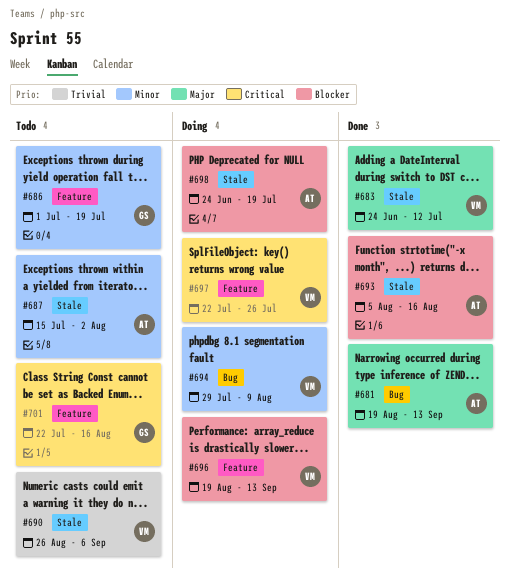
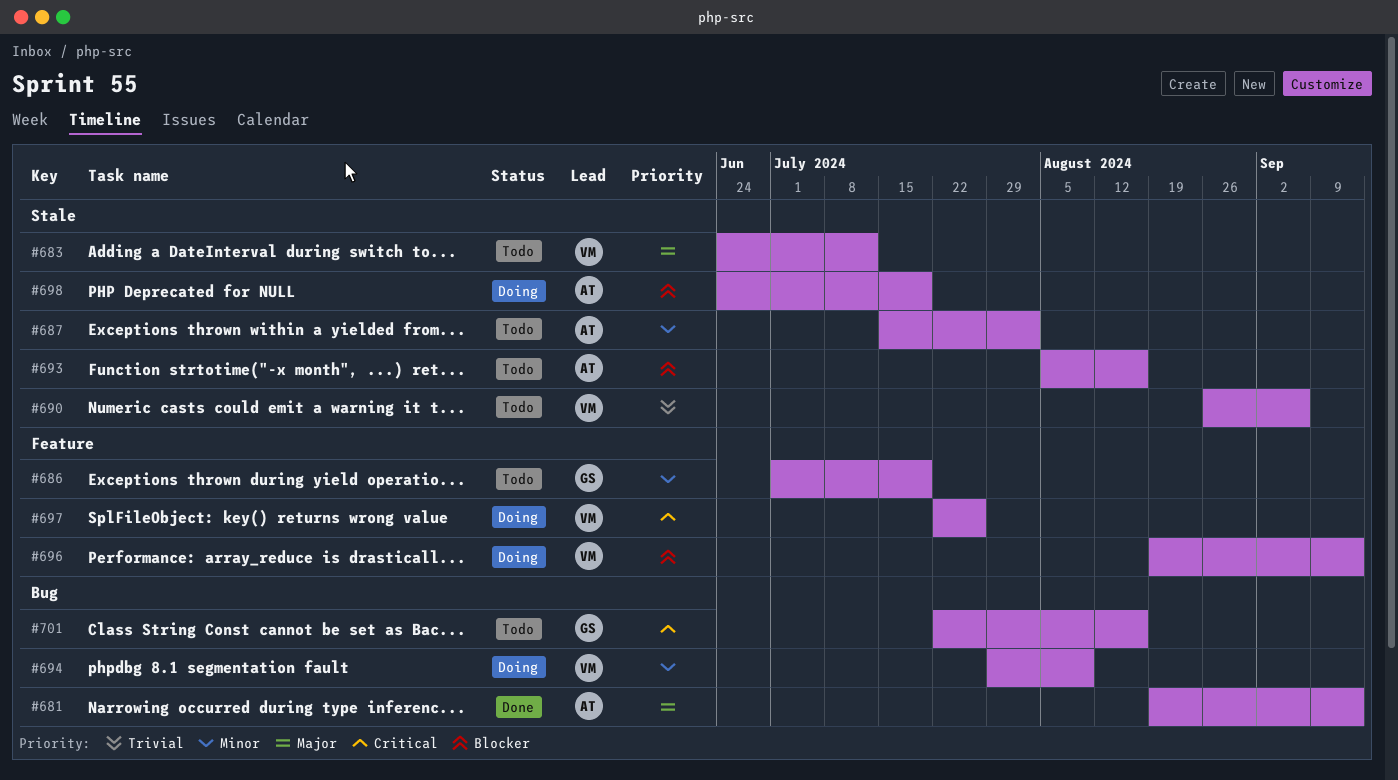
#683, status: Done -> Todo
#693, status: Done -> Todo
#701, label: Feature -> Bug

